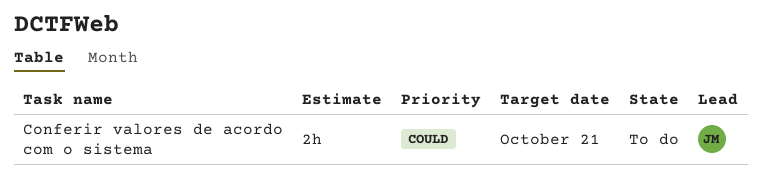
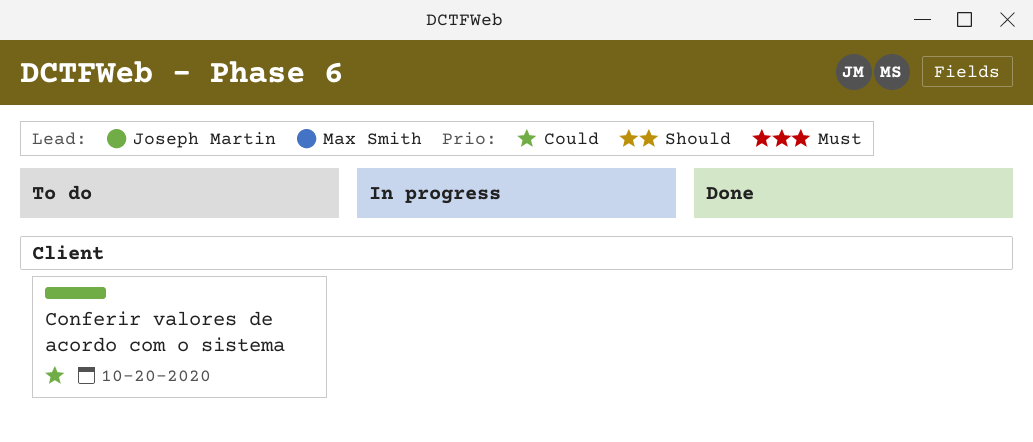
Conferir valores de acordo com o sistema, due: Oct 21 -> Oct 20

